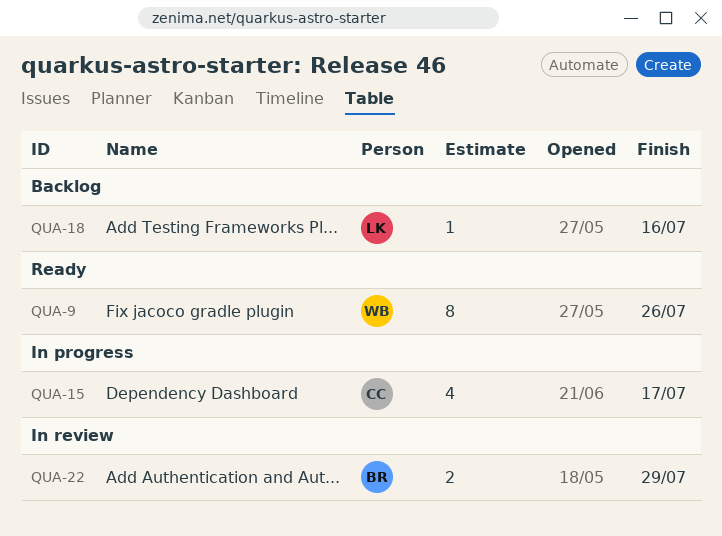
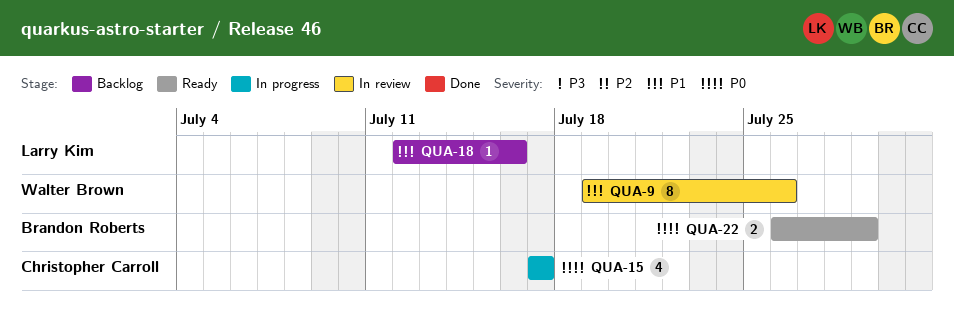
QUA-9, status: Ready -> In review
QUA-22, status: In review -> Ready

